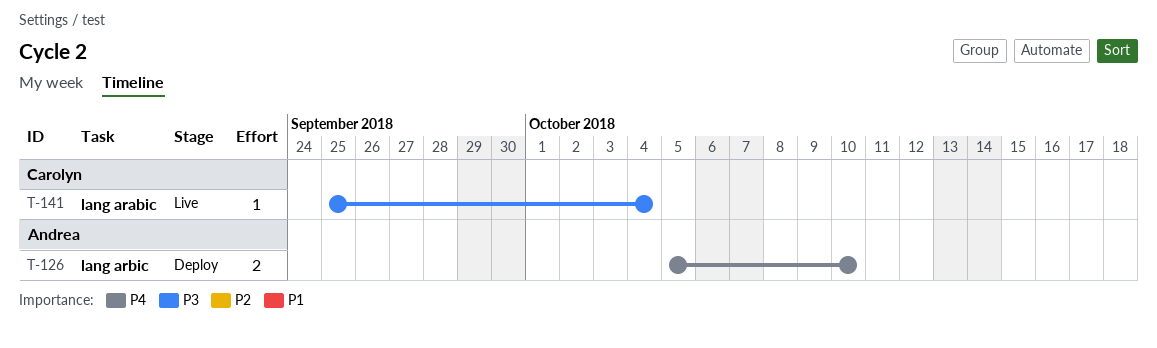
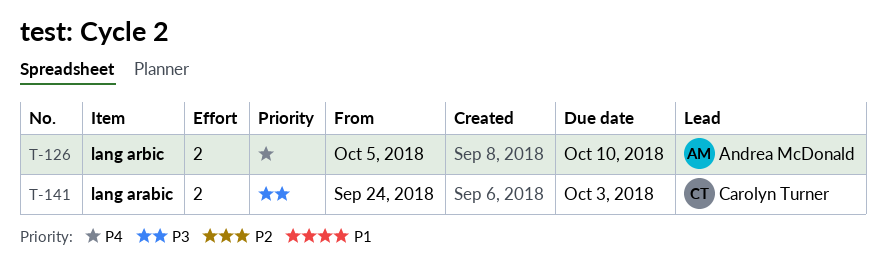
T-141, estimate: 1 -> 2
T-141, start: Sep 25 -> Sep 24
T-141, due: Oct 4 -> Oct 3

